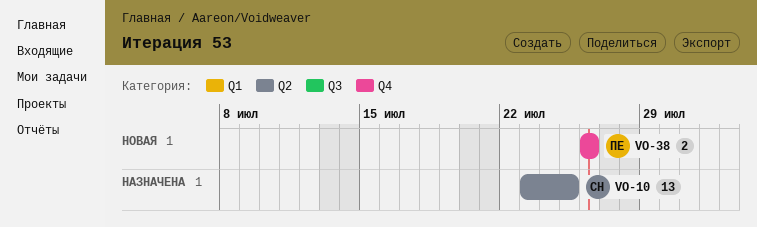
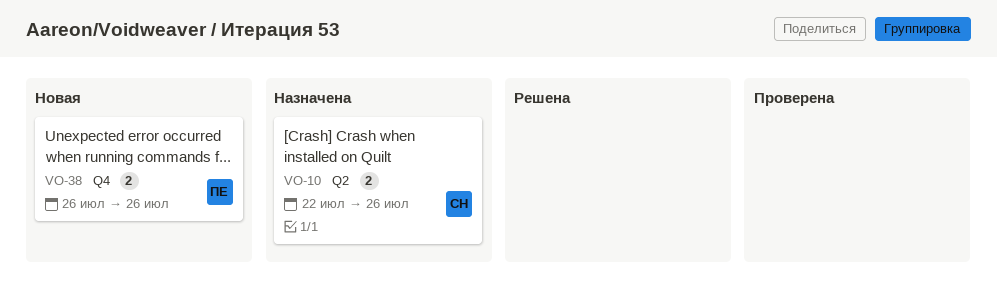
VO-10, estimate: 13 -> 2
VO-10, start: Jul 23 -> Jul 22
VO-10, due: Jul 25 -> Jul 26

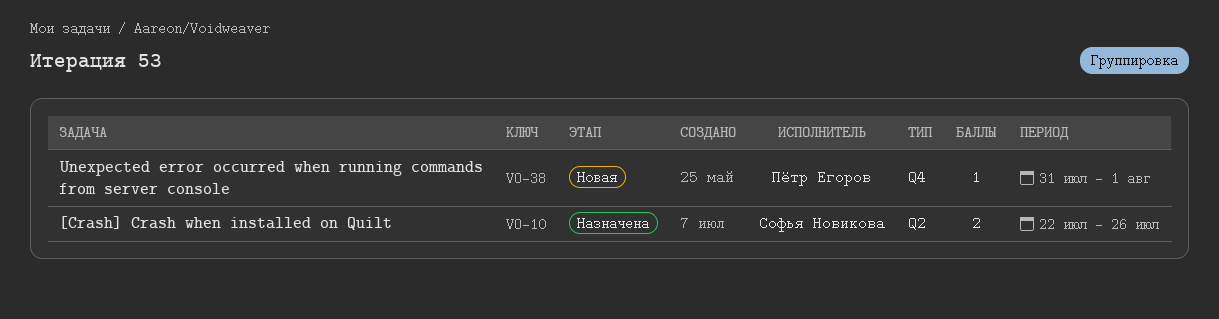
VO-38, estimate: 2 -> 1
VO-38, start: Jul 26 -> Jul 31
VO-38, due: Jul 26 -> Aug 1

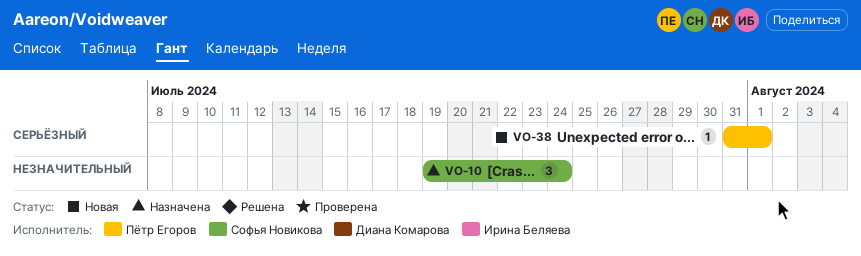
VO-10, estimate: 2 -> 3
VO-10, start: Jul 22 -> Jul 19
VO-10, due: Jul 26 -> Jul 24

